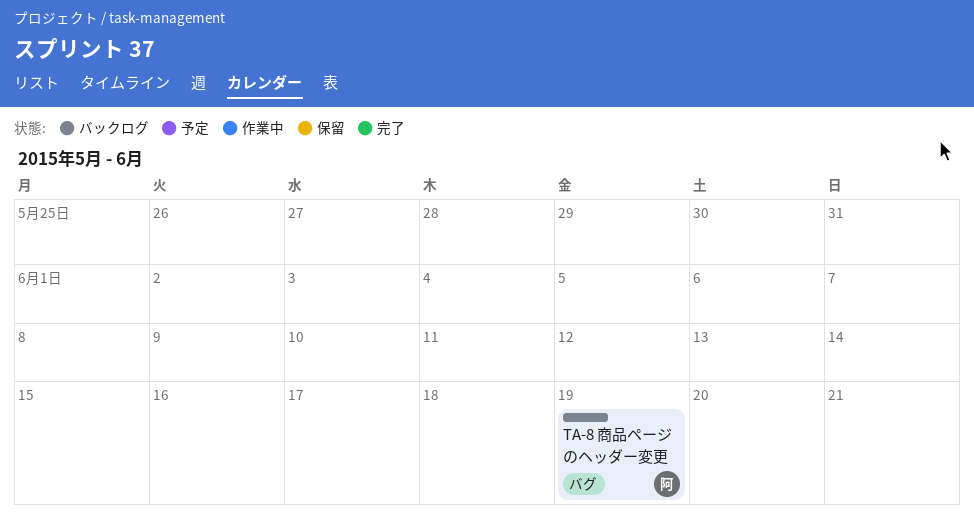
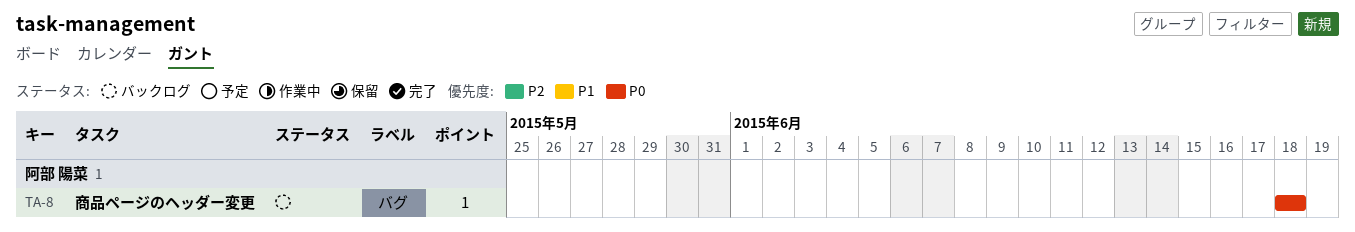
TA-8, due: Jun 19 -> Jun 18

